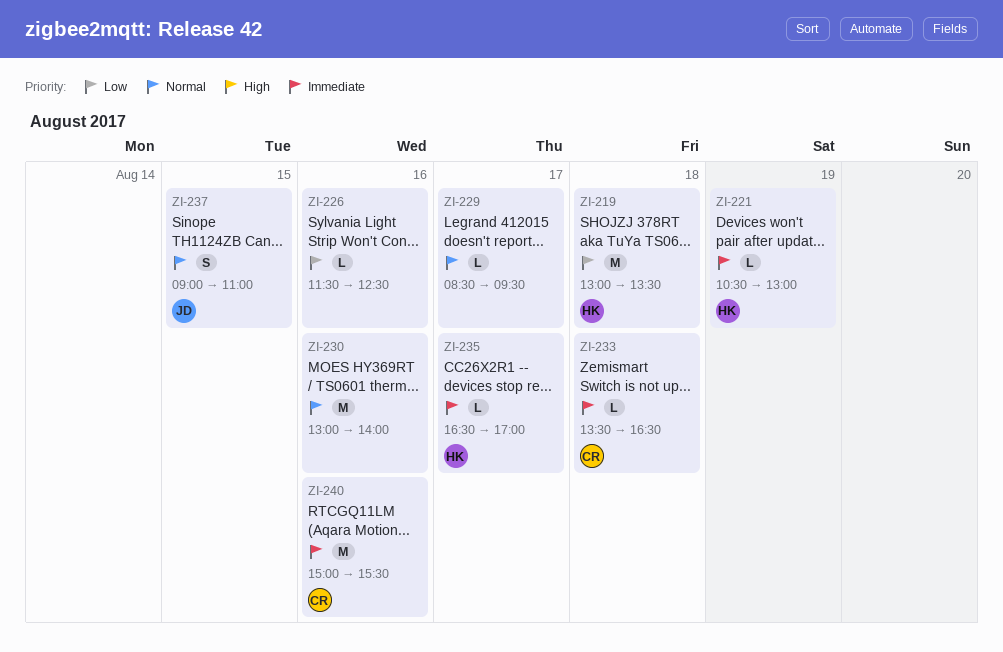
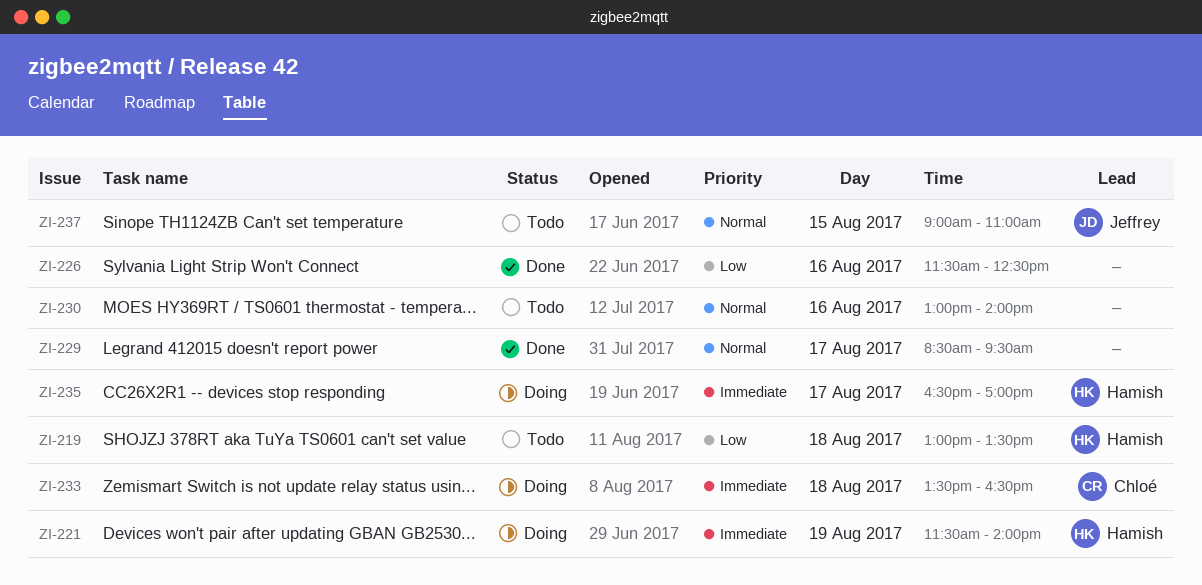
ZI-221, begins: 10:30 -> 11:30
ZI-221, ends: 13:00 -> 14:00
ZI-240: present -> none

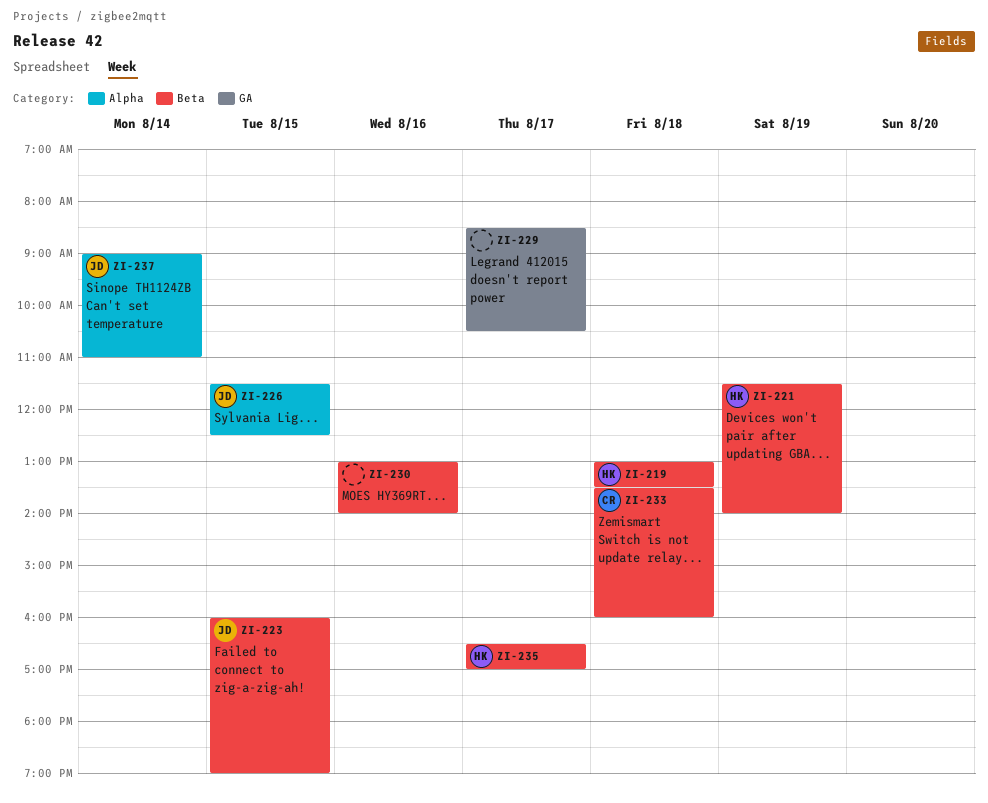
ZI-223: none -> present
ZI-226, owner: none -> Jeffrey
ZI-226, day: Aug 16 -> Aug 15
ZI-229, ends: 09:30 -> 10:30
ZI-233, ends: 16:30 -> 16:00
ZI-237, day: Aug 15 -> Aug 14

